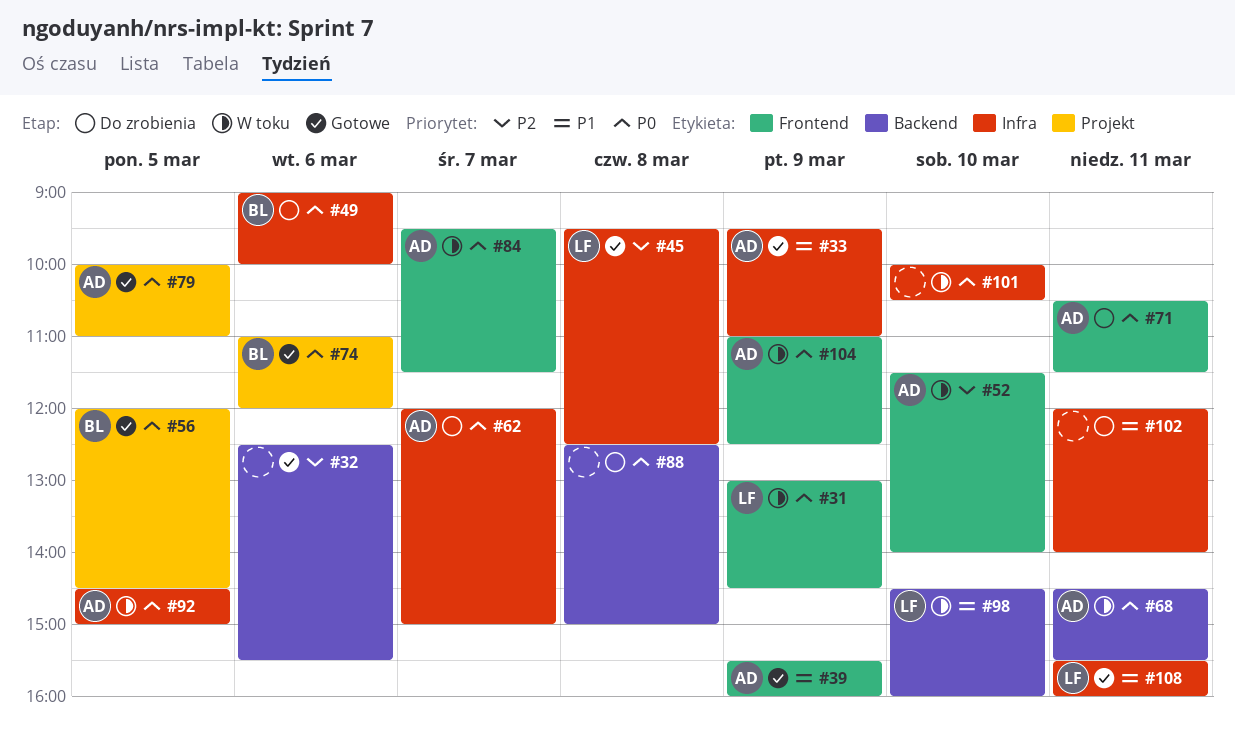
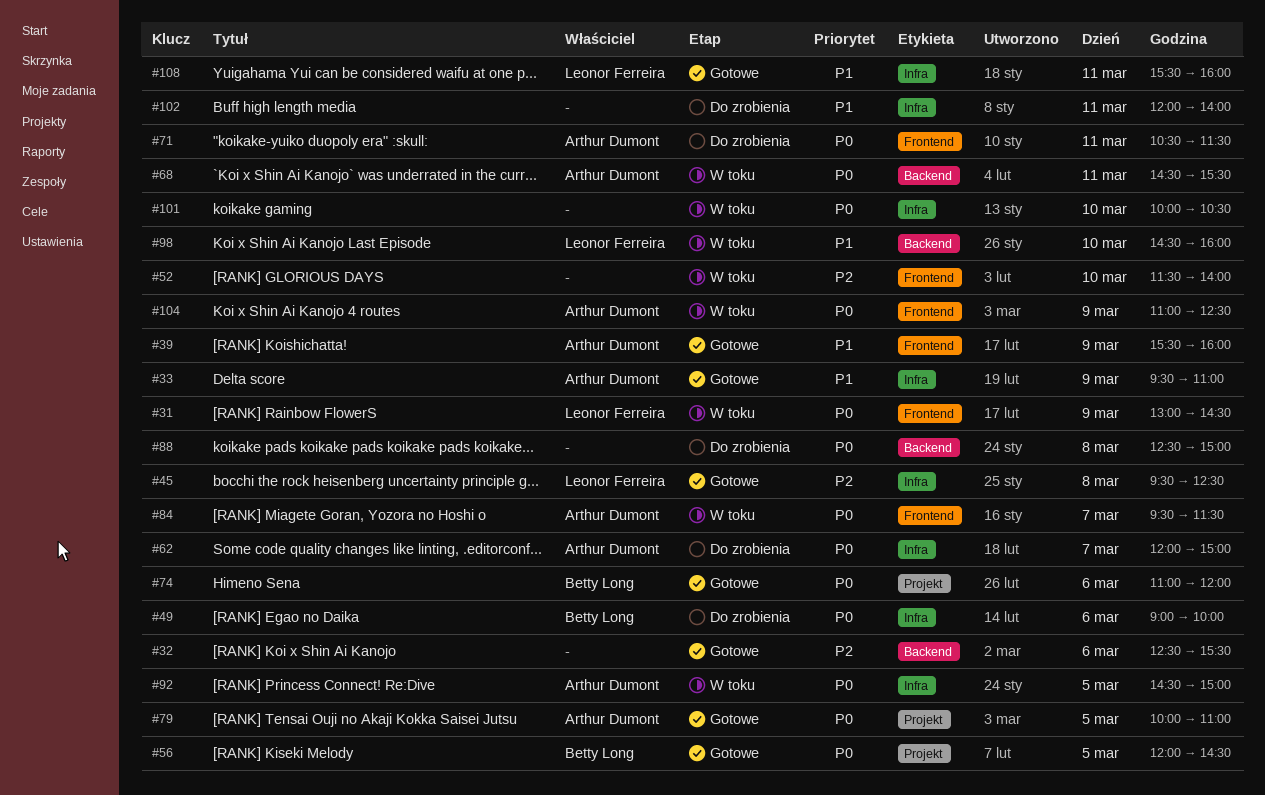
#52, owner: Arthur Dumont -> none

